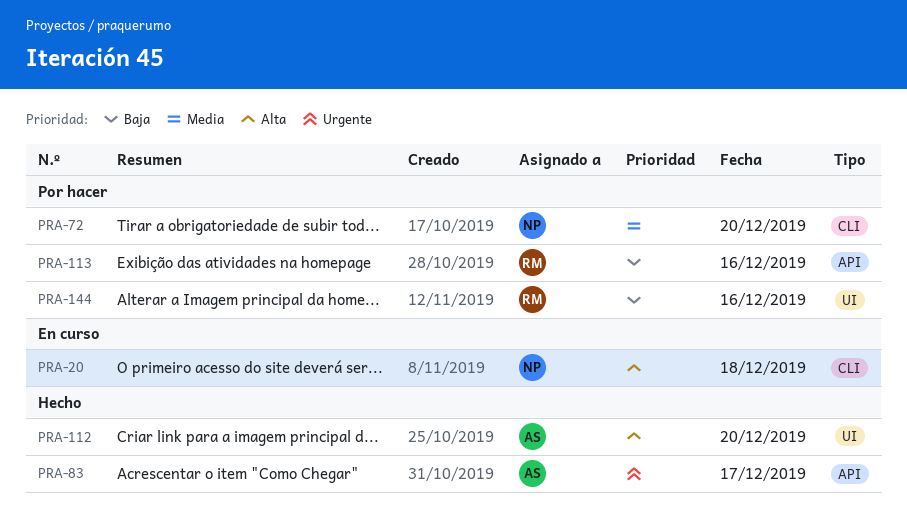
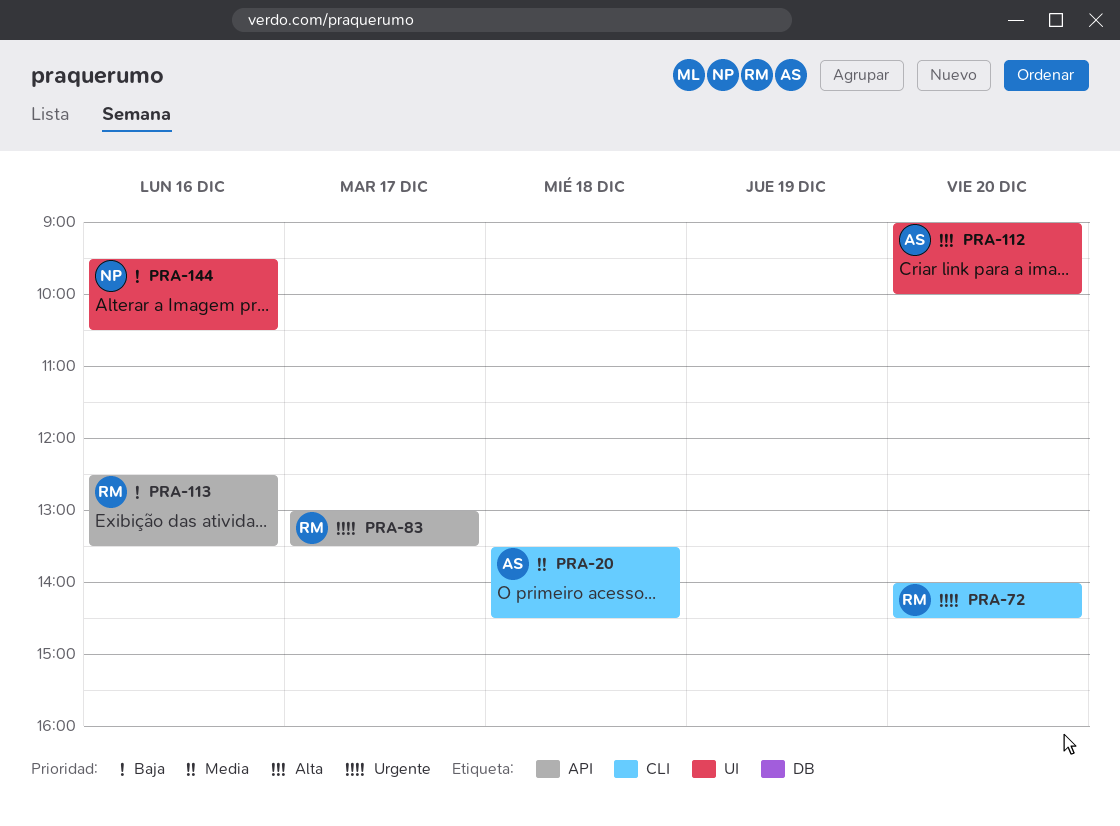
PRA-20, owner: NP -> AS
PRA-20, priority: Alta -> Media
PRA-72, owner: NP -> RM
PRA-72, priority: Media -> Urgente
PRA-83, owner: AS -> RM
PRA-144, owner: RM -> NP

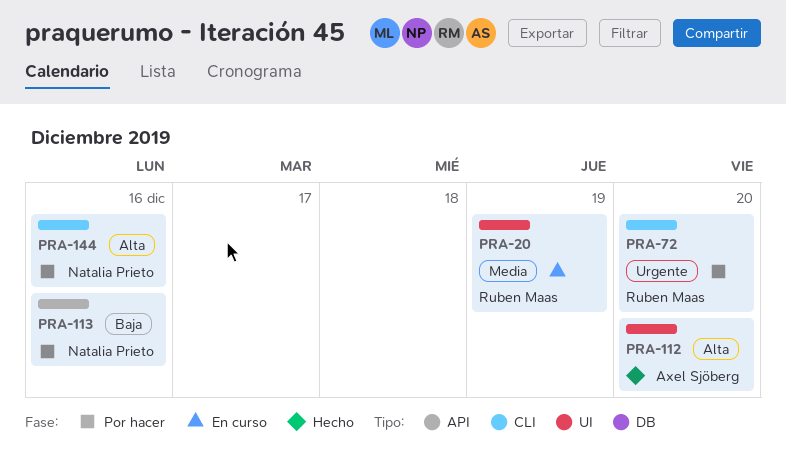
PRA-20, owner: Axel Sjöberg -> Ruben Maas
PRA-20, label: CLI -> UI
PRA-20, day: Dec 18 -> Dec 19
PRA-83: present -> none
PRA-113, owner: Ruben Maas -> Natalia Prieto
PRA-144, priority: Baja -> Alta
PRA-144, label: UI -> CLI

